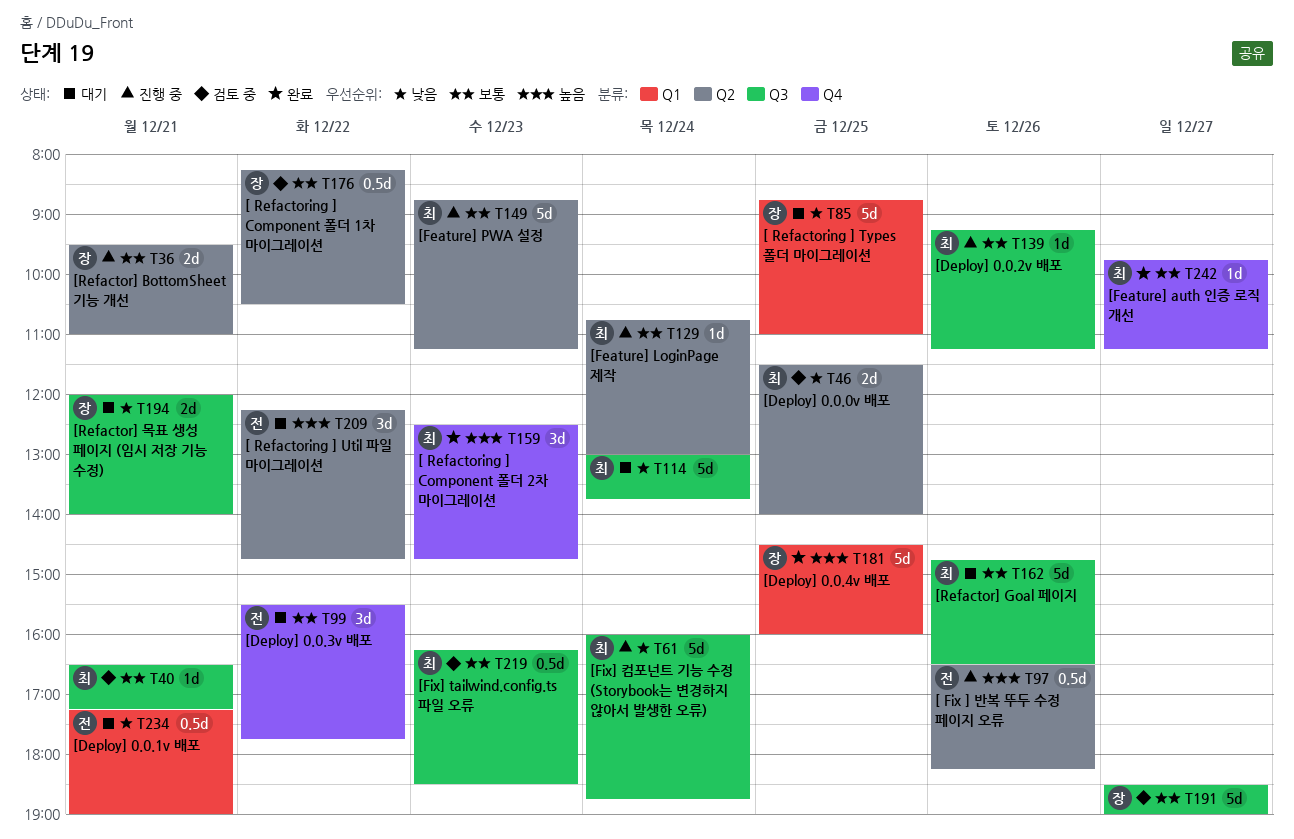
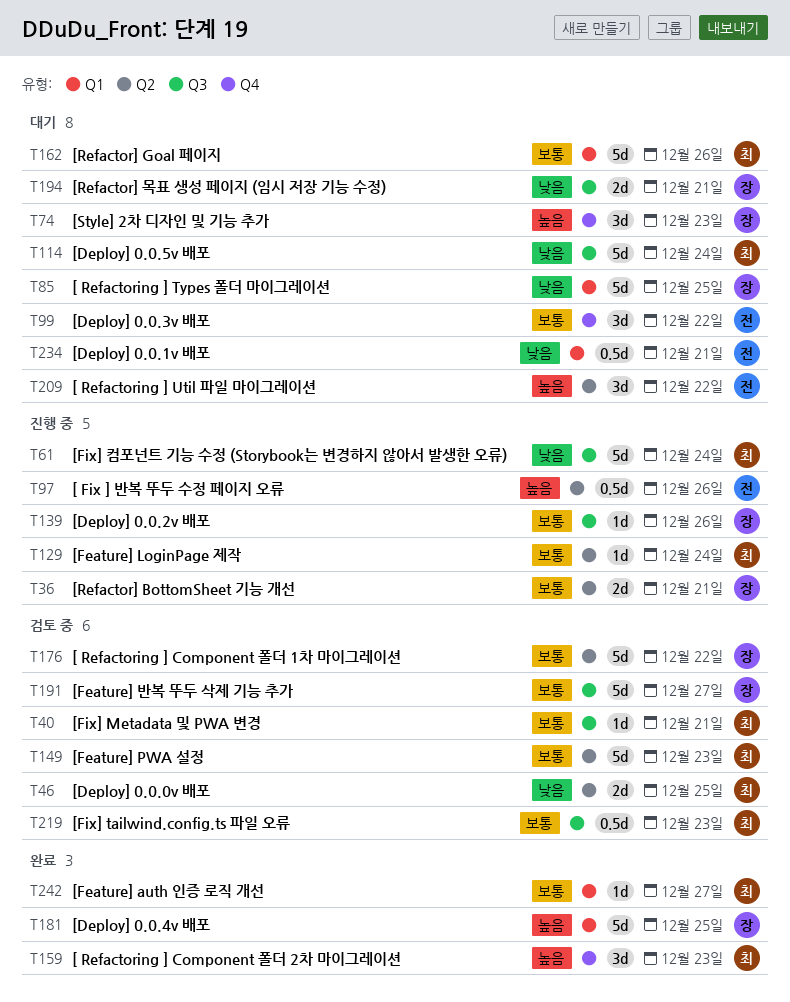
T74: none -> present
T139, owner: 최 -> 장
T149, status: 진행 중 -> 검토 중
T162, label: Q3 -> Q1
T176, estimate: 0.5d -> 5d
T242, label: Q4 -> Q1

